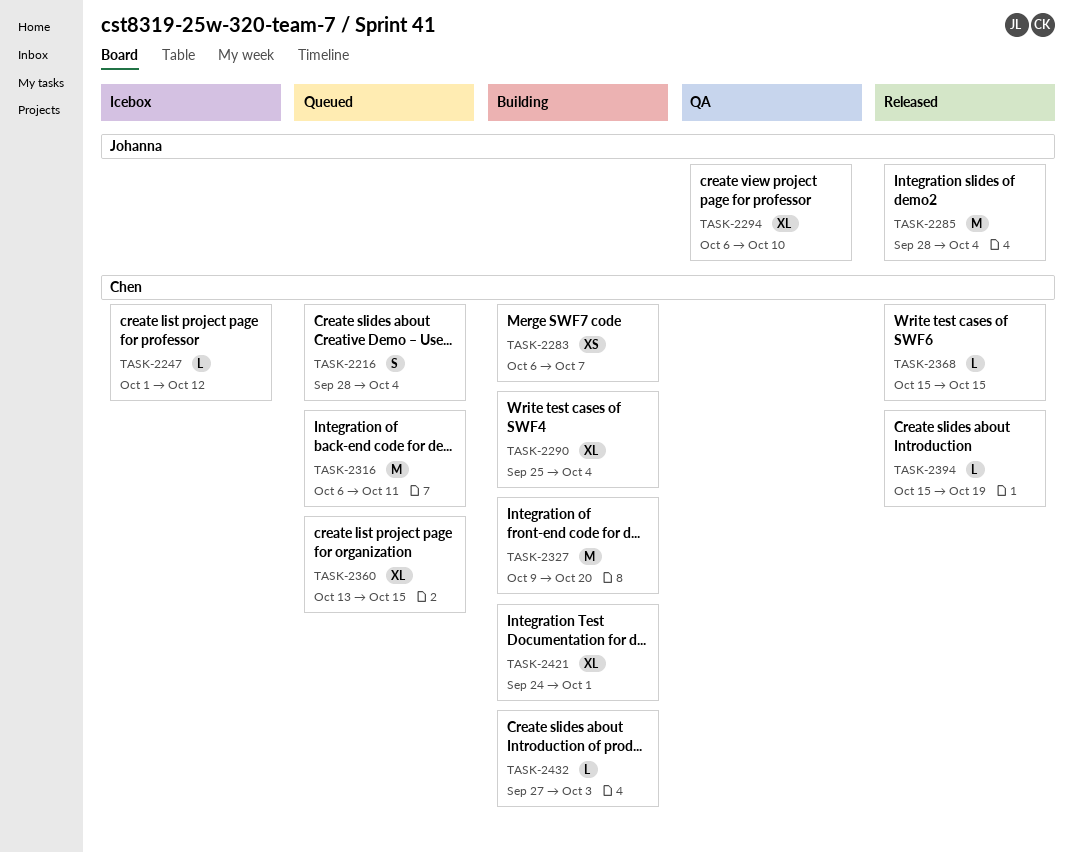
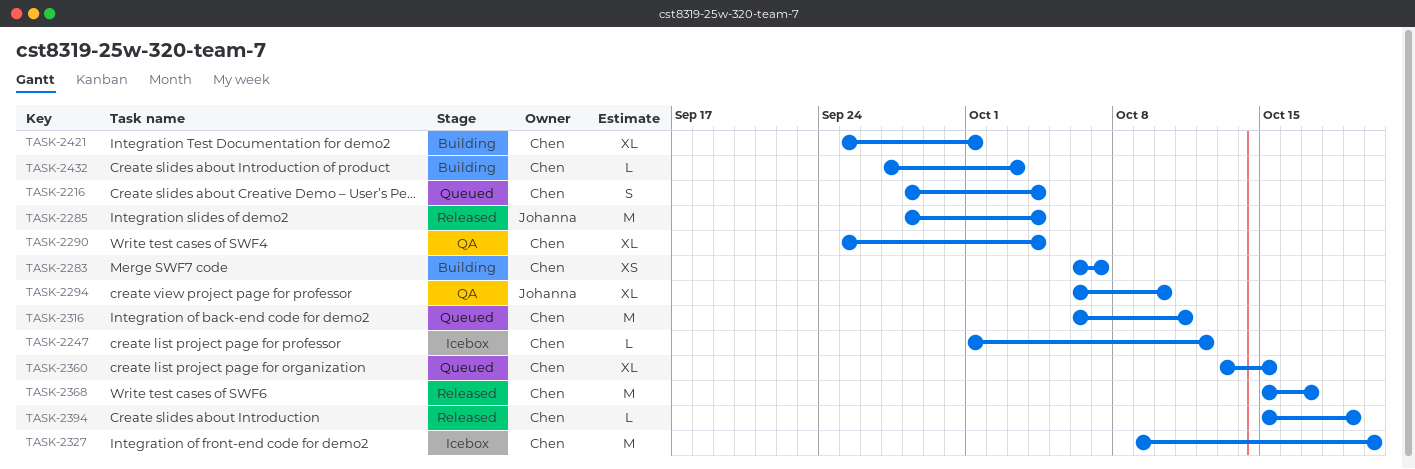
TASK-2290, status: Building -> QA
TASK-2327, status: Building -> Icebox
TASK-2368, estimate: L -> M
TASK-2368, due: Oct 15 -> Oct 17
TASK-2421, start: Sep 24 -> Sep 25

